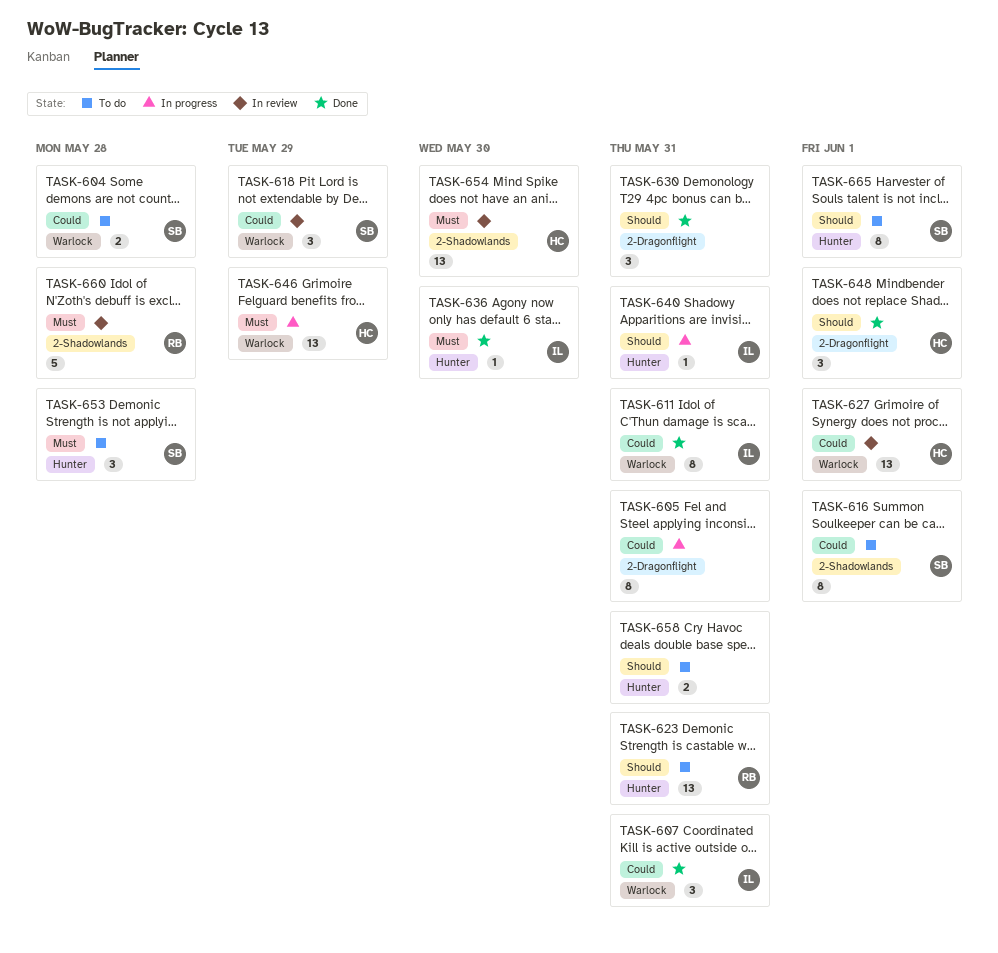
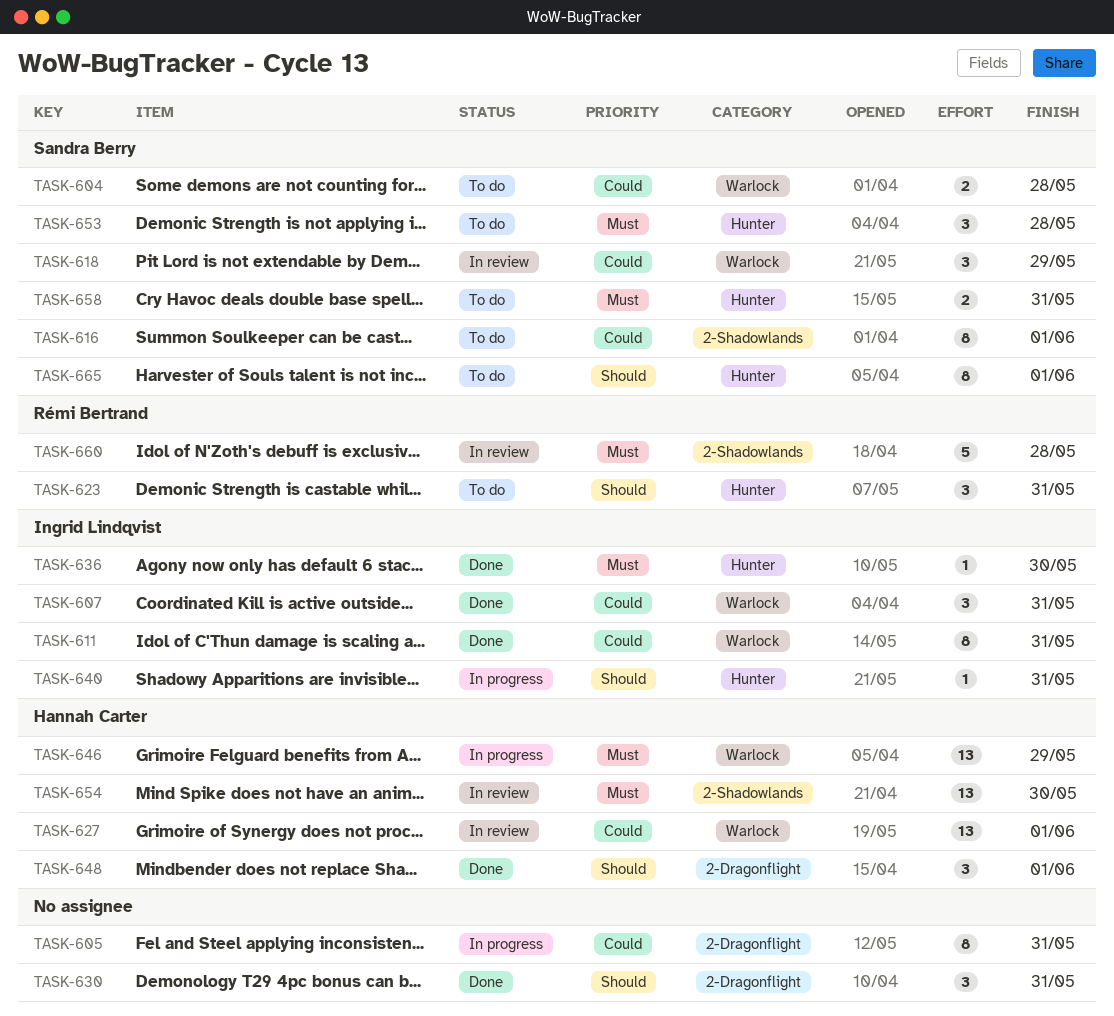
TASK-623, estimate: 13 -> 3
TASK-658, owner: none -> Sandra Berry
TASK-658, priority: Should -> Must

